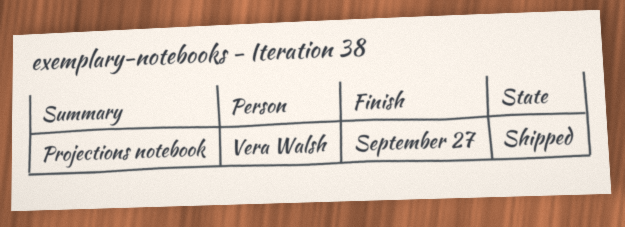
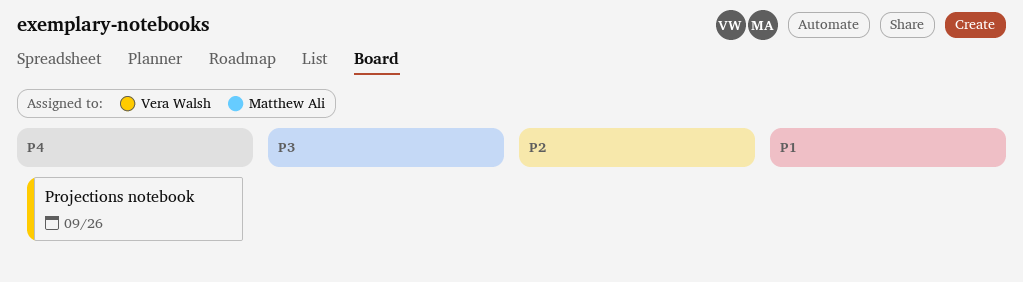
Projections notebook, due: Sep 27 -> Sep 26

